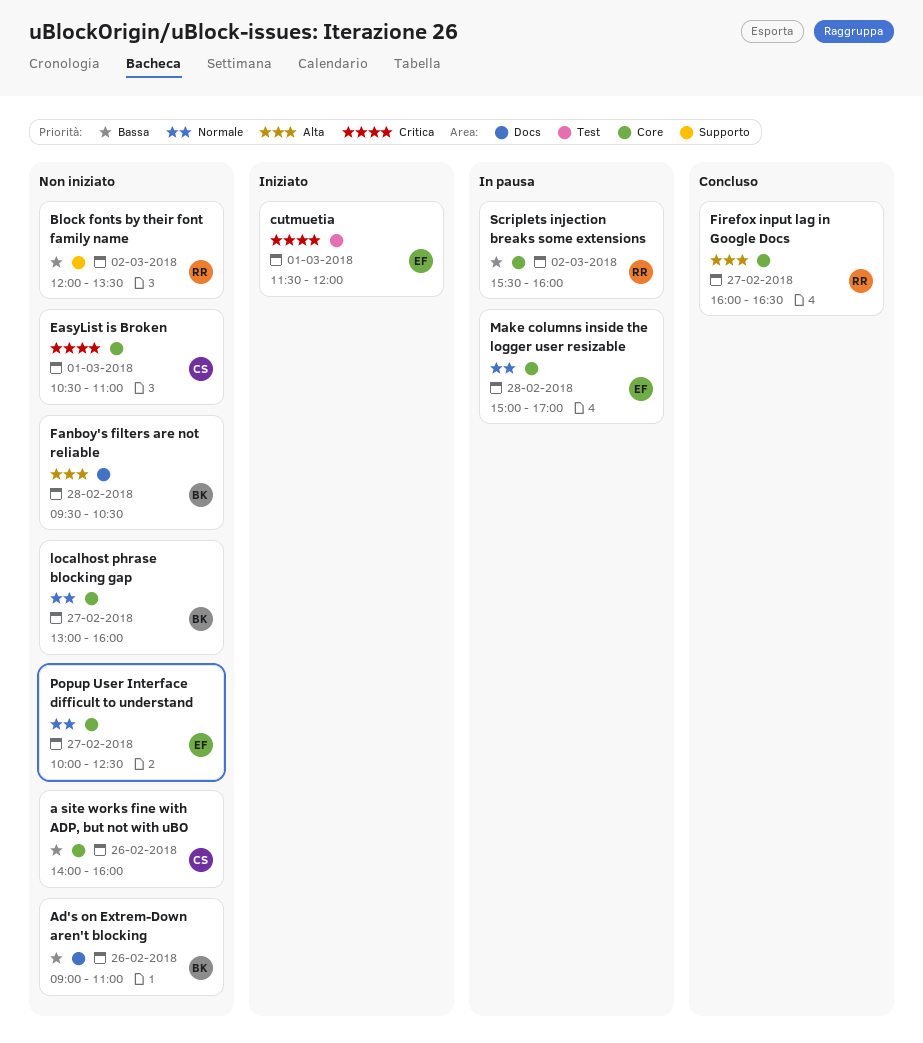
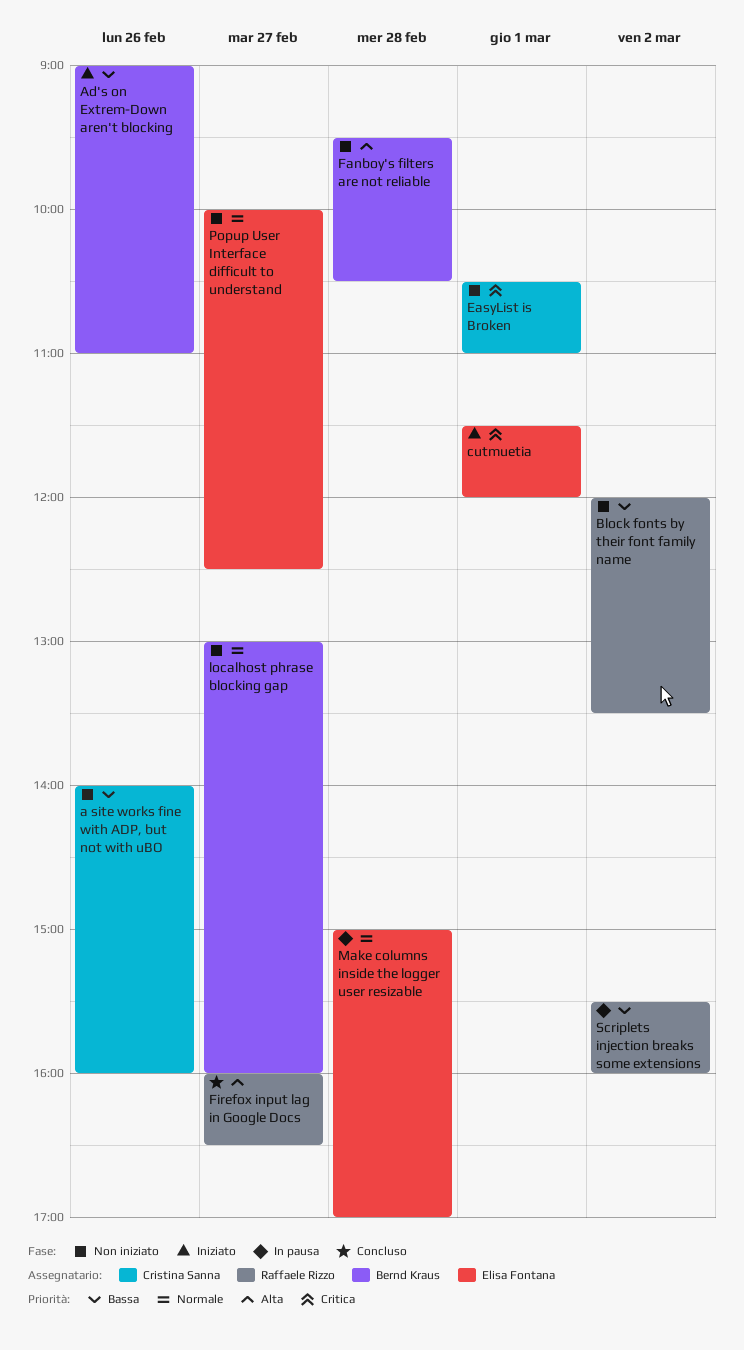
Ad's on Extrem-Down aren't blocking, status: Non iniziato -> Iniziato

